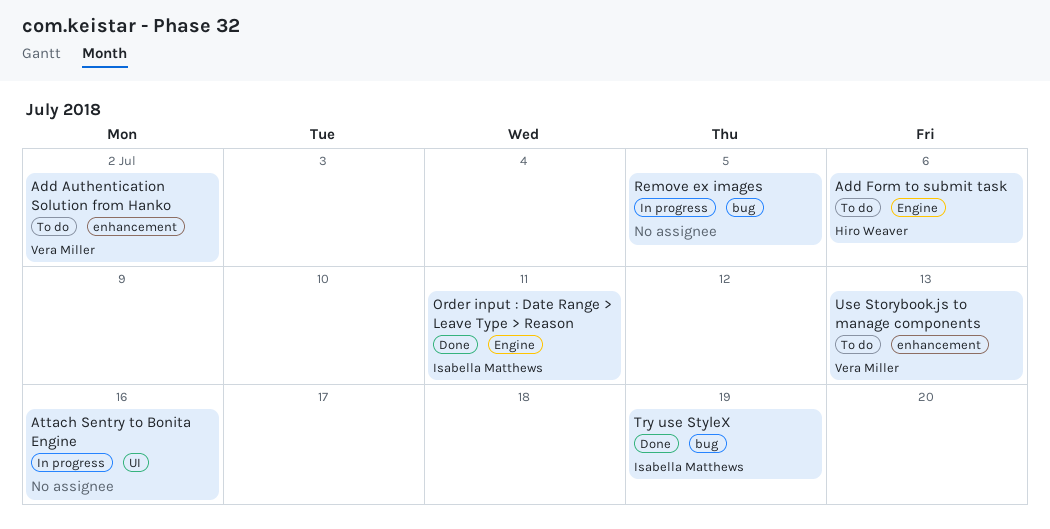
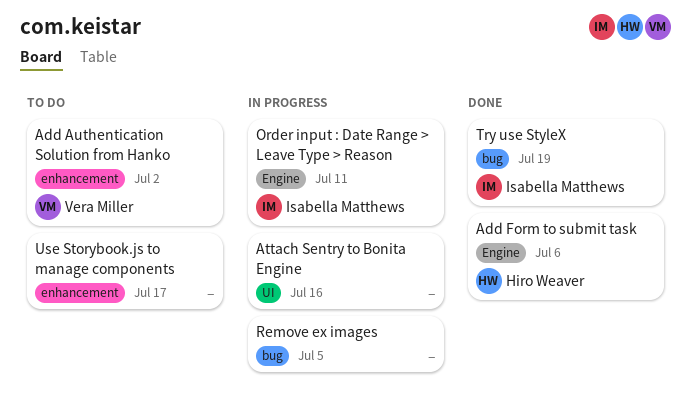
Add Form to submit task, status: To do -> Done
Order input : Date Range > Leave Type > Reason, status: Done -> In progress
Use Storybook.js to manage components, owner: Vera Miller -> none
Use Storybook.js to manage components, due: Jul 13 -> Jul 17

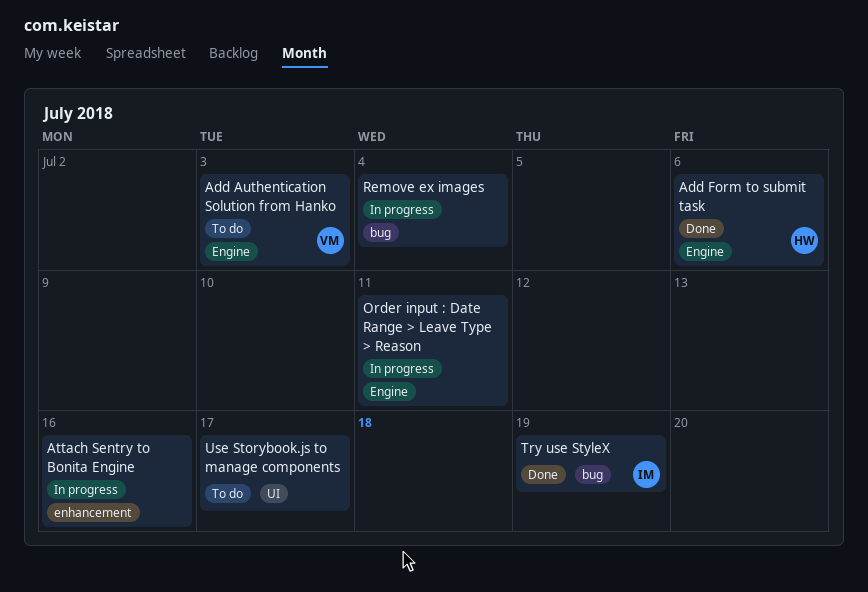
Add Authentication Solution from Hanko, label: enhancement -> Engine
Add Authentication Solution from Hanko, due: Jul 2 -> Jul 3
Attach Sentry to Bonita Engine, label: UI -> enhancement
Order input : Date Range > Leave Type > Reason, owner: Isabella Matthews -> none
Remove ex images, due: Jul 5 -> Jul 4
Use Storybook.js to manage components, label: enhancement -> UI

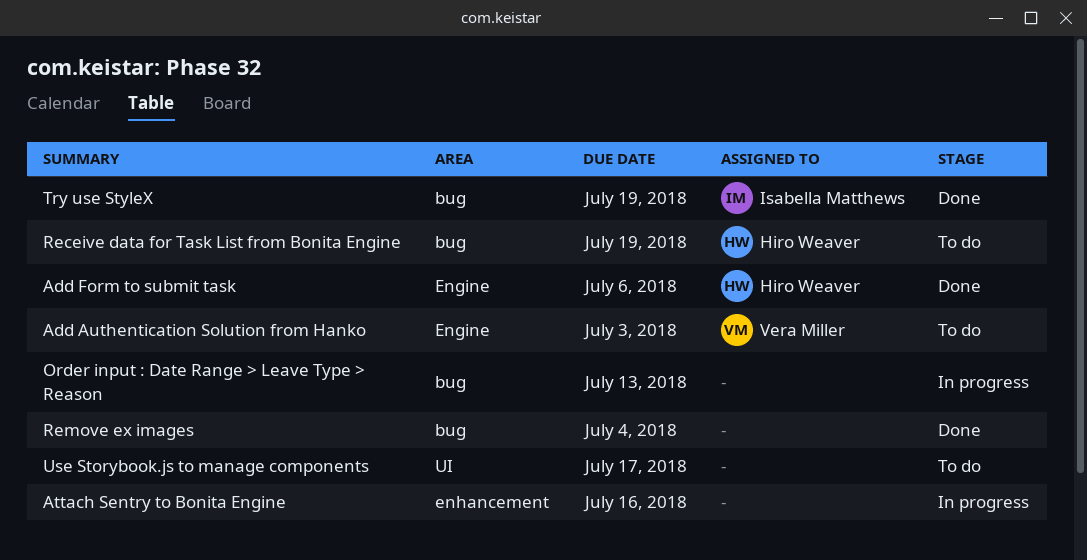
Order input : Date Range > Leave Type > Reason, label: Engine -> bug
Order input : Date Range > Leave Type > Reason, due: Jul 11 -> Jul 13
Receive data for Task List from Bonita Engine: none -> present
Remove ex images, status: In progress -> Done

